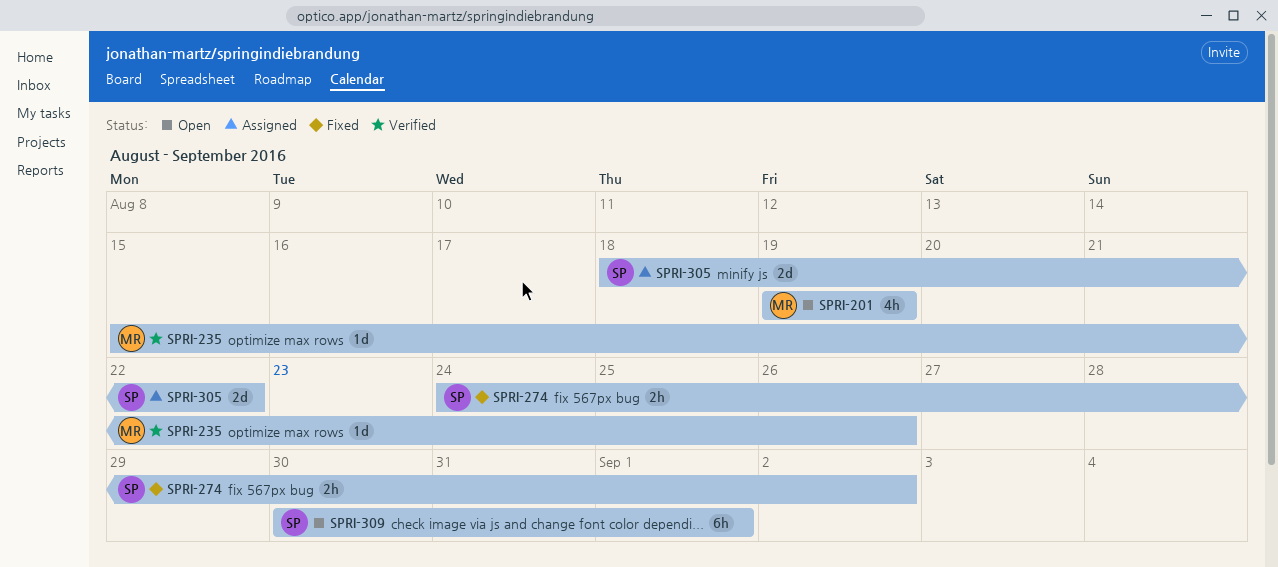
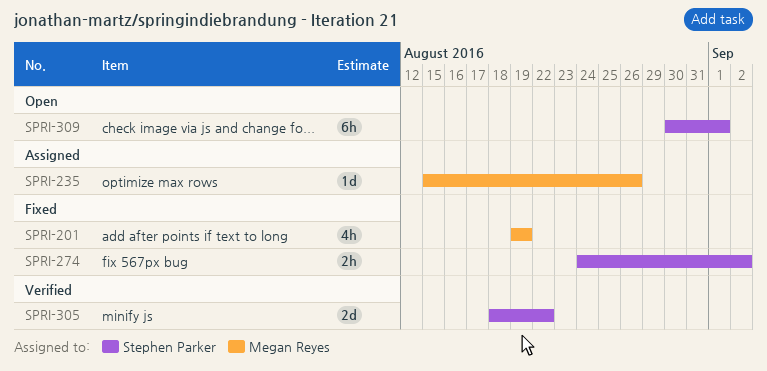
SPRI-201, status: Open -> Fixed
SPRI-235, status: Verified -> Assigned
SPRI-305, status: Assigned -> Verified

